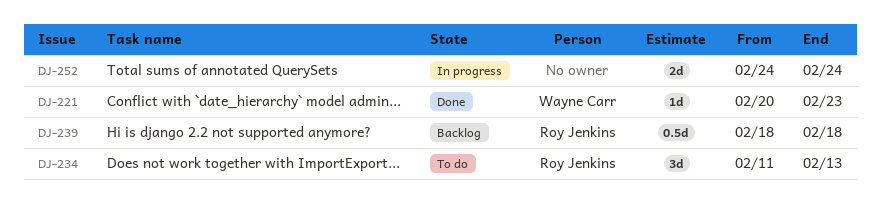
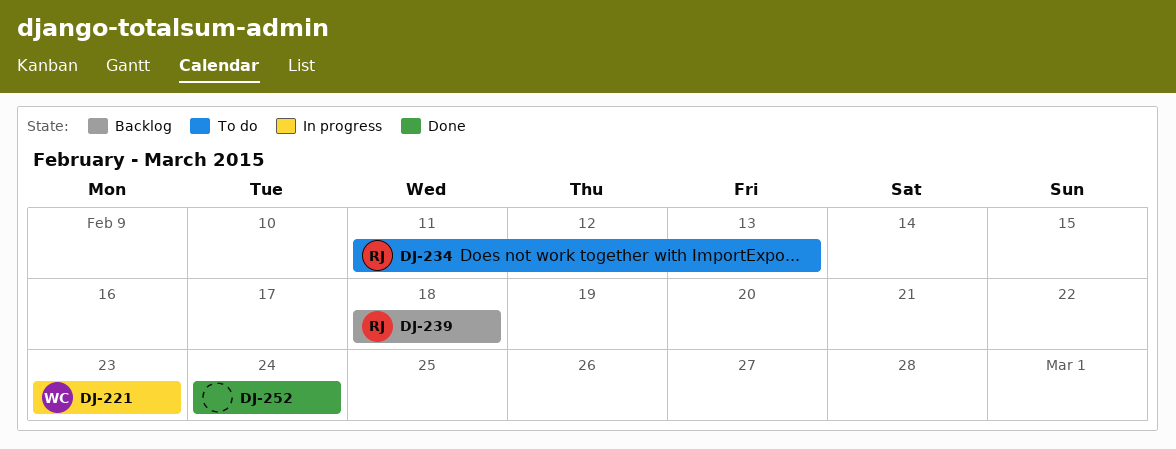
DJ-221, status: Done -> In progress
DJ-221, start: Feb 20 -> Feb 23
DJ-252, status: In progress -> Done

